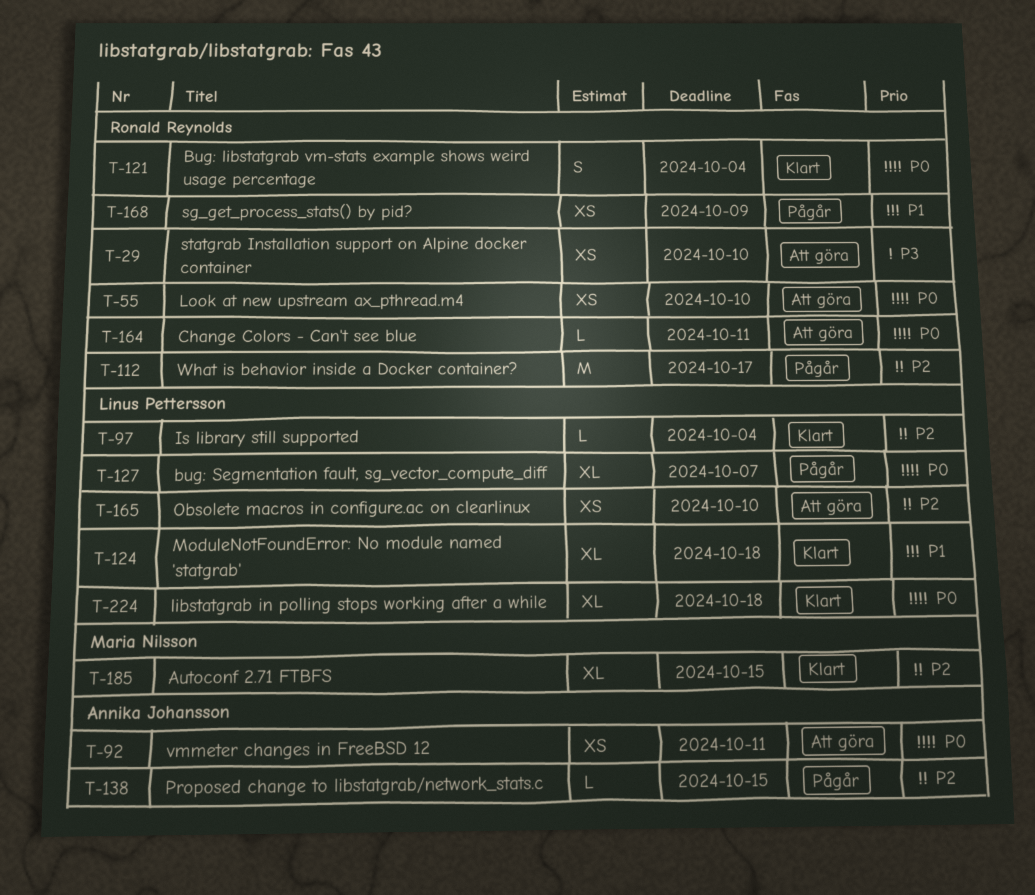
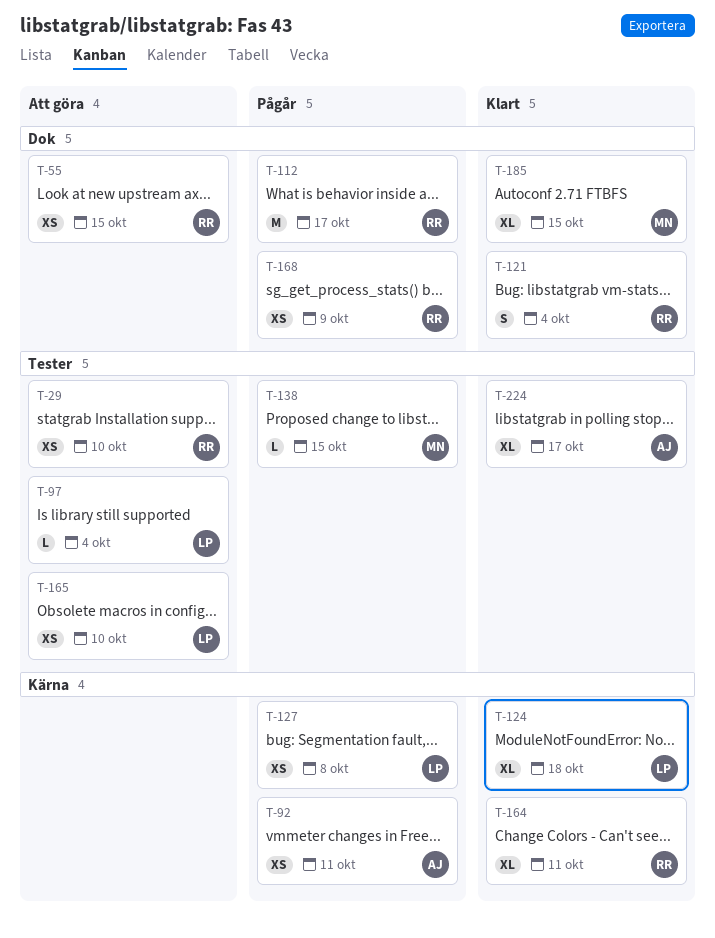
T-55, due: Oct 10 -> Oct 15
T-92, status: Att göra -> Pågår
T-97, status: Klart -> Att göra
T-127, estimate: XL -> XS
T-127, due: Oct 7 -> Oct 8
T-138, owner: Annika Johansson -> Maria Nilsson
T-164, status: Att göra -> Klart
T-164, estimate: L -> XL
T-224, owner: Linus Pettersson -> Annika Johansson
T-224, due: Oct 18 -> Oct 17

